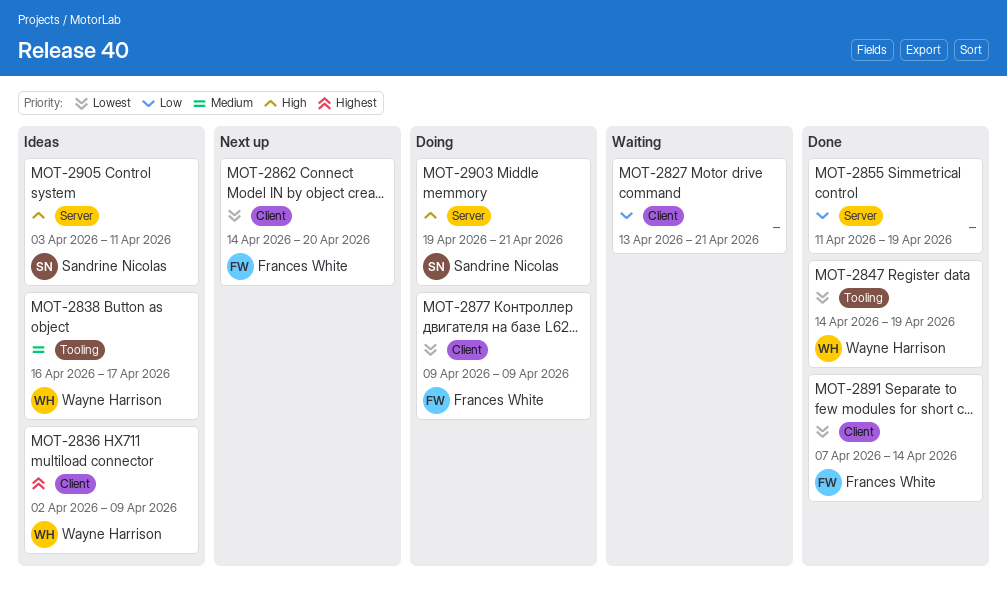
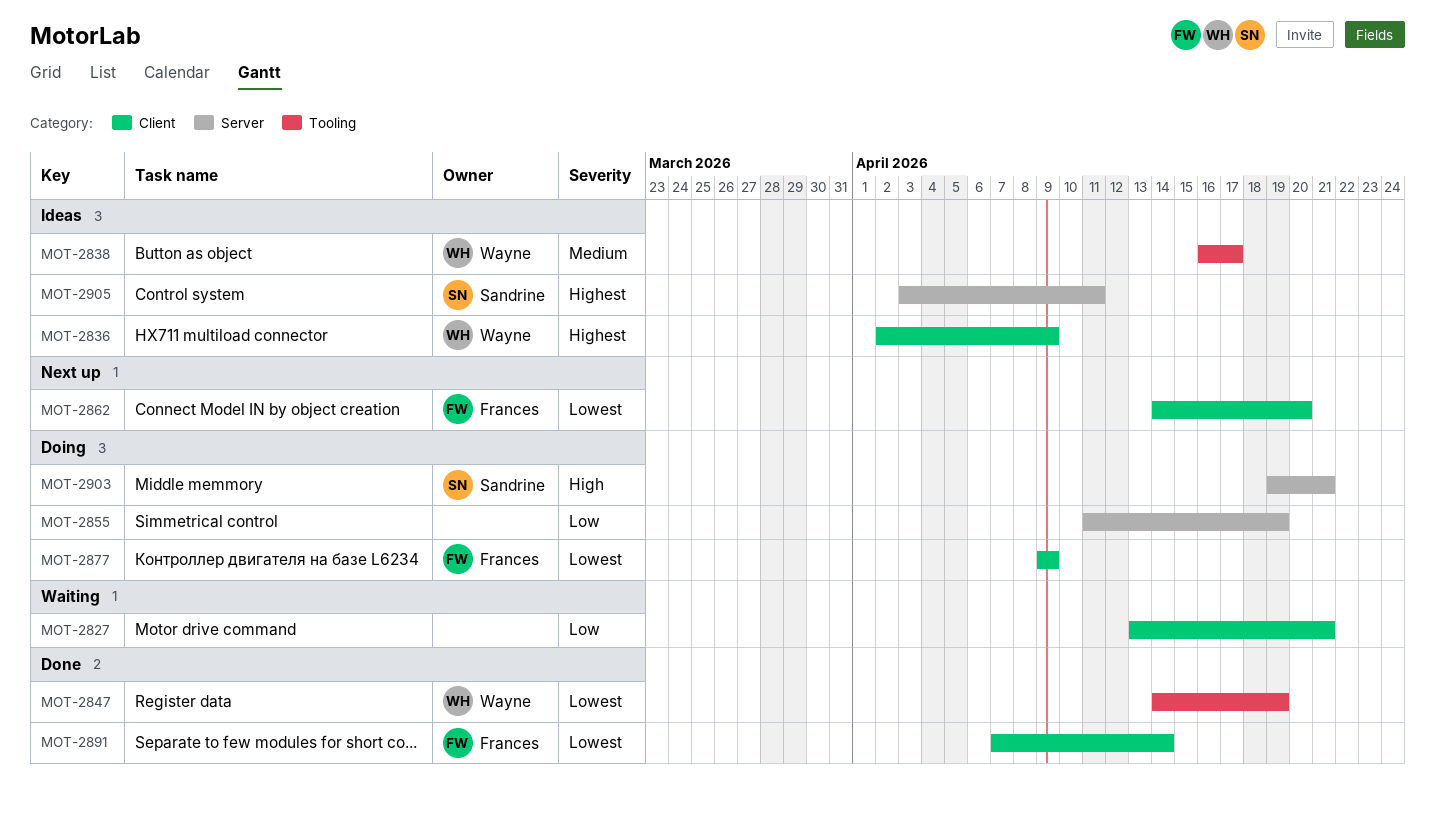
MOT-2855, status: Done -> Doing
MOT-2905, priority: High -> Highest

